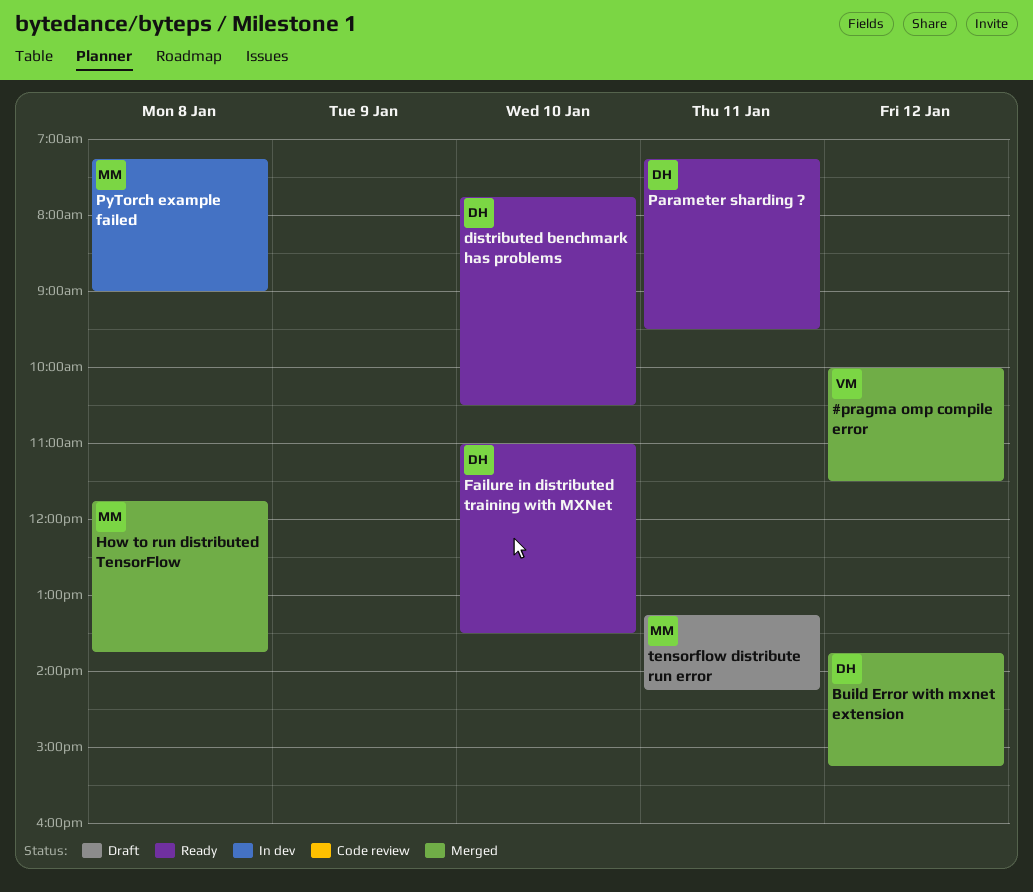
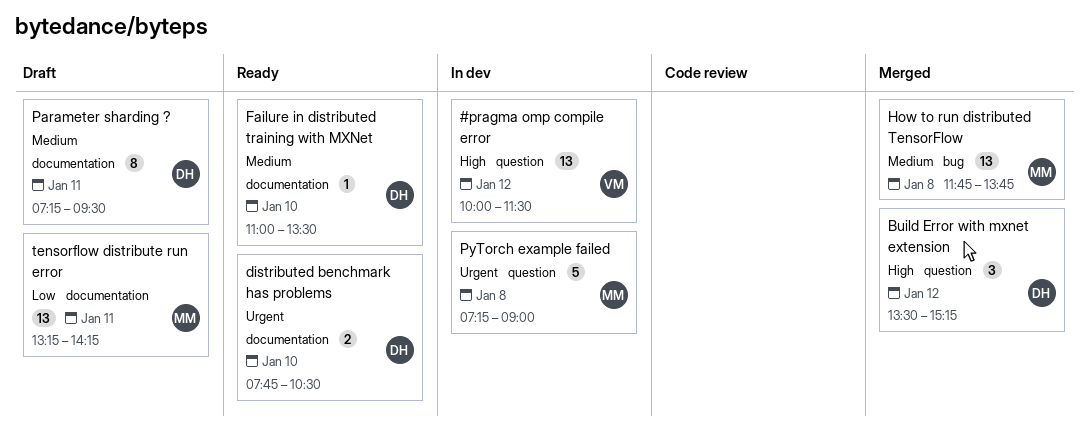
#pragma omp compile error, status: Merged -> In dev
Build Error with mxnet extension, begins: 13:45 -> 13:30
Parameter sharding ?, status: Ready -> Draft

